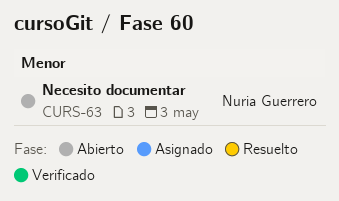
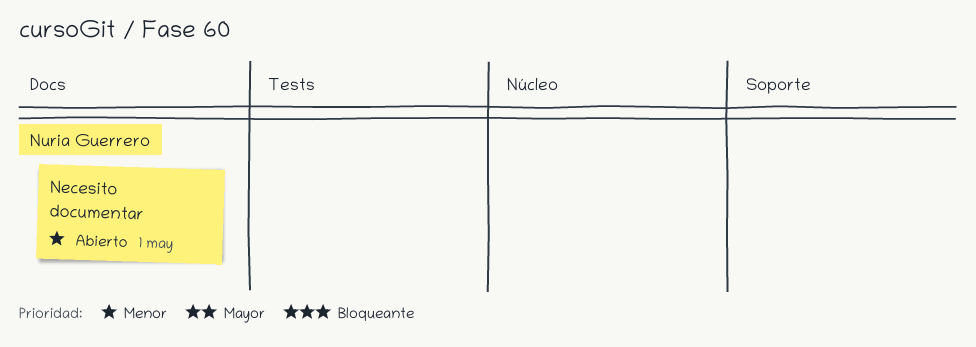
Necesito documentar, due: May 3 -> May 1

